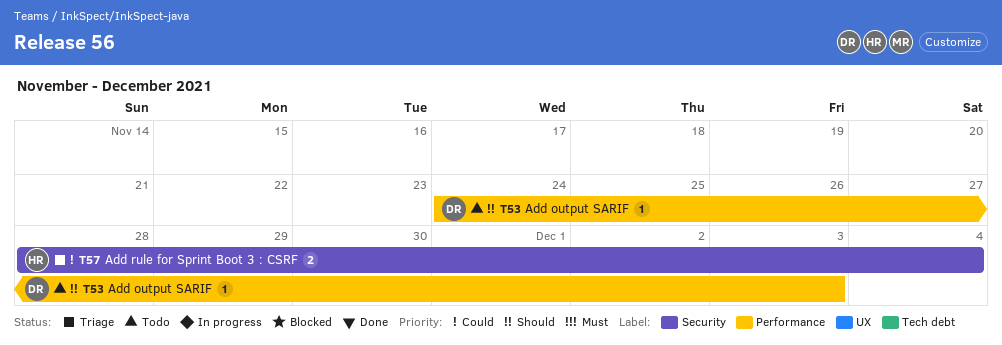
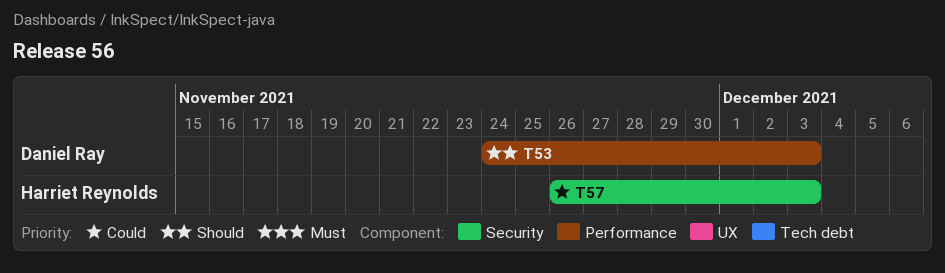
T57, start: Nov 28 -> Nov 26
T57, due: Dec 4 -> Dec 3

